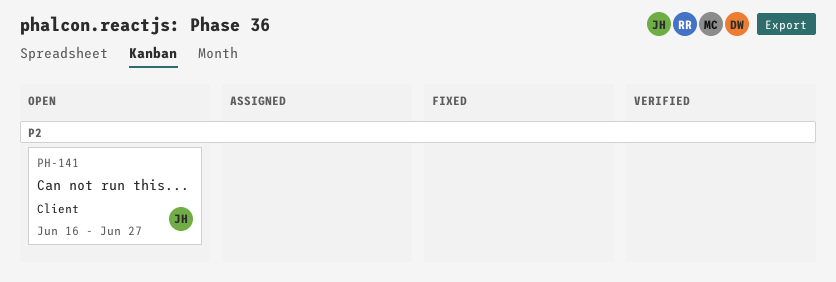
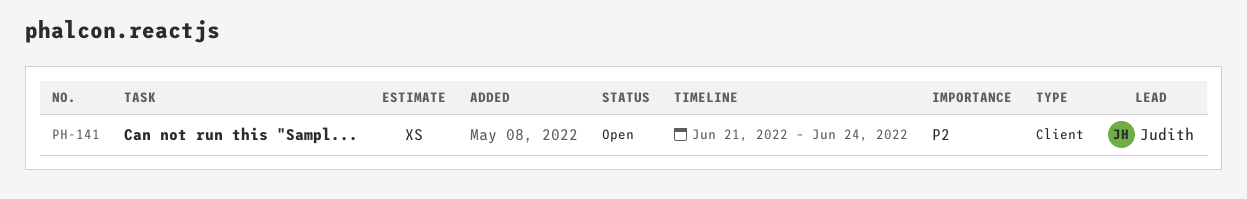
PH-141, start: Jun 16 -> Jun 21
PH-141, due: Jun 27 -> Jun 24

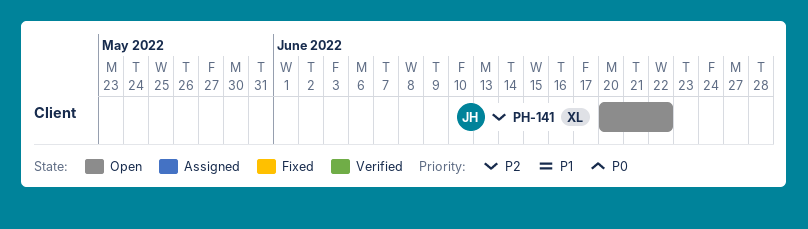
PH-141, estimate: XS -> XL
PH-141, start: Jun 21 -> Jun 20
PH-141, due: Jun 24 -> Jun 22

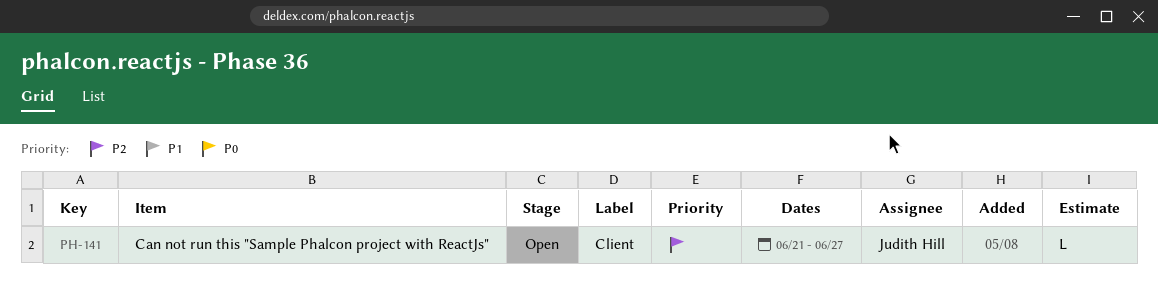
PH-141, estimate: XL -> L
PH-141, start: Jun 20 -> Jun 21
PH-141, due: Jun 22 -> Jun 27

